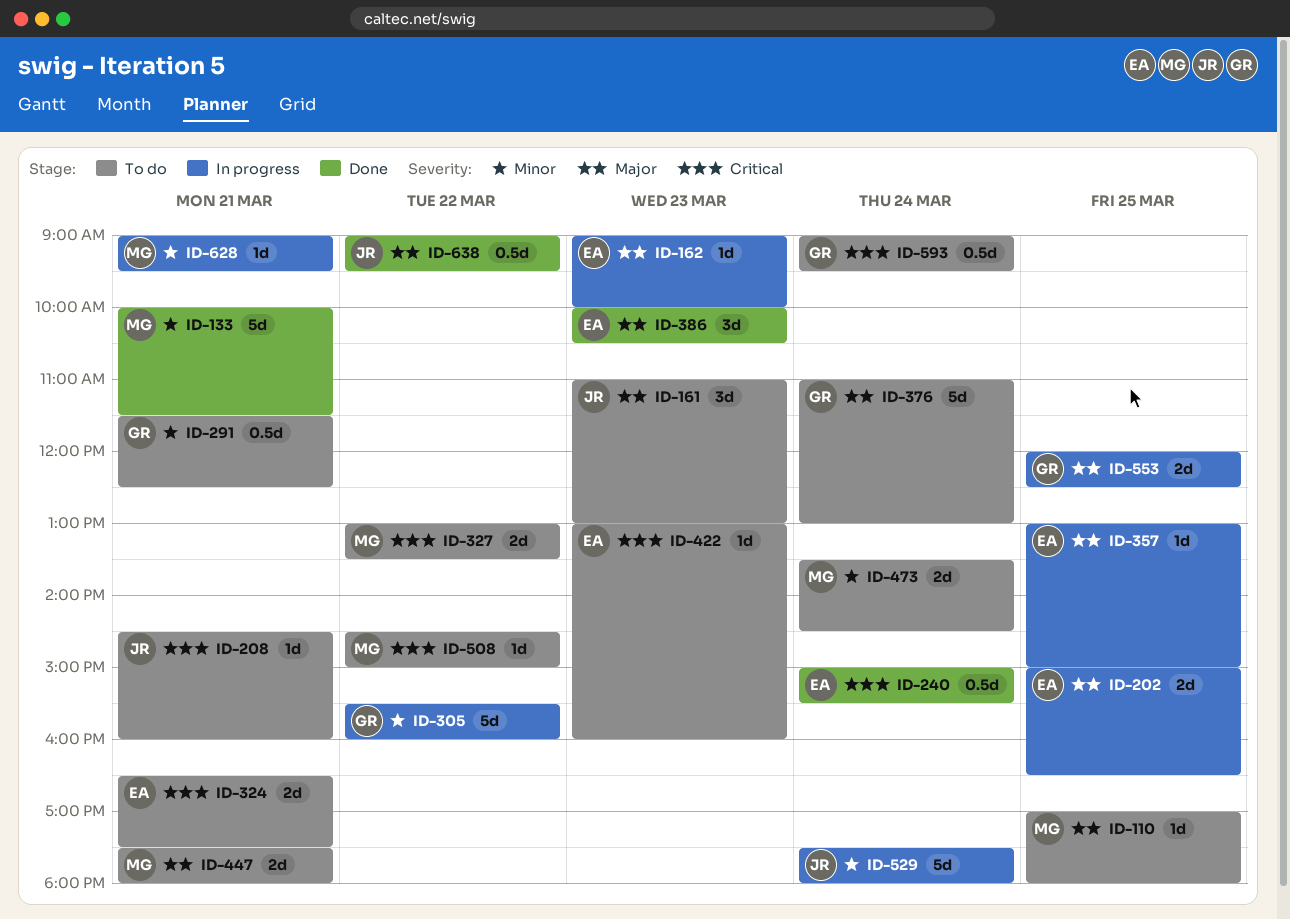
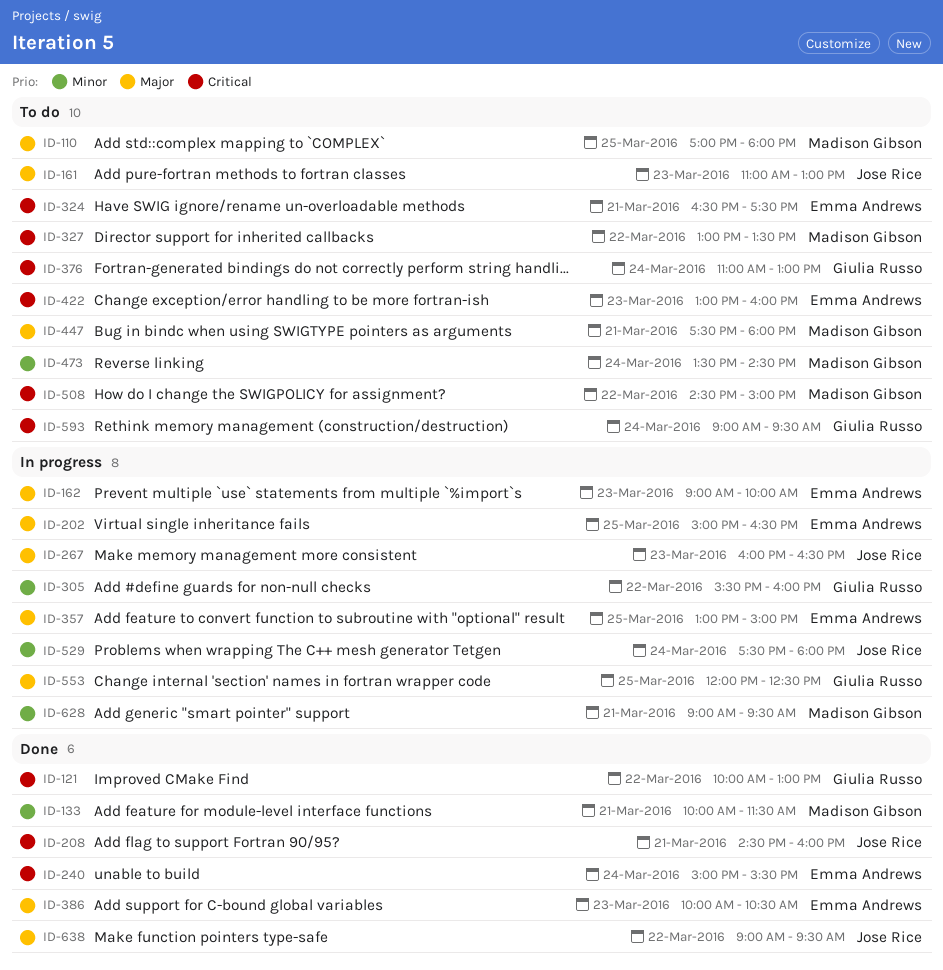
ID-121: none -> present
ID-208, status: To do -> Done
ID-267: none -> present
ID-291: present -> none
ID-376, priority: Major -> Critical

